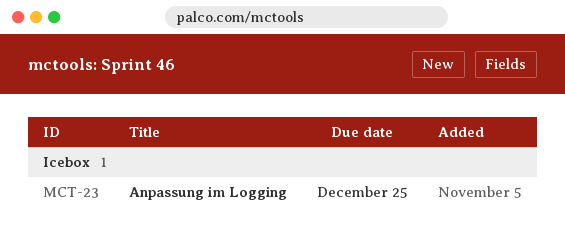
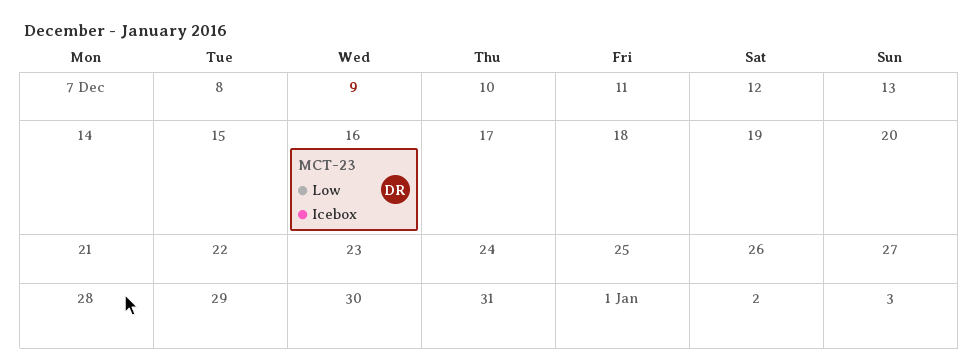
MCT-23, due: Dec 25 -> Dec 16

